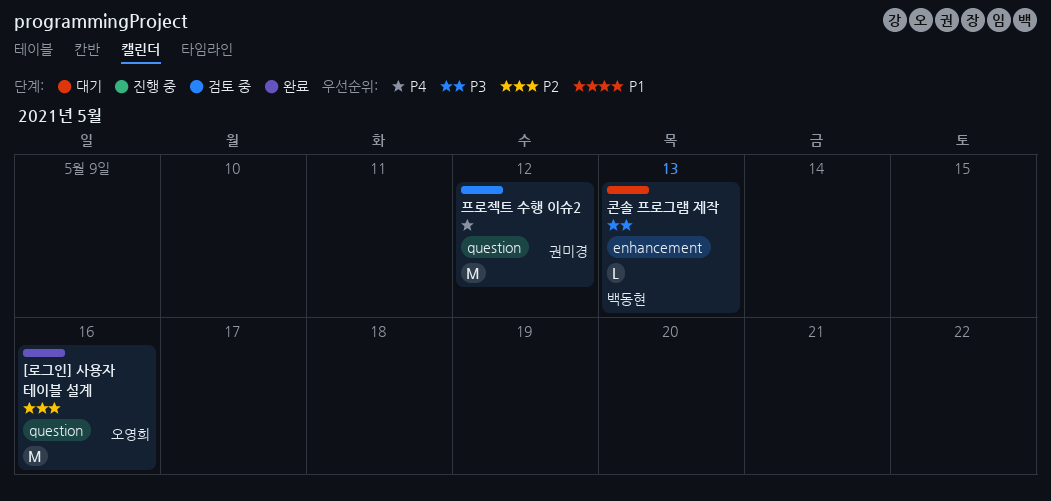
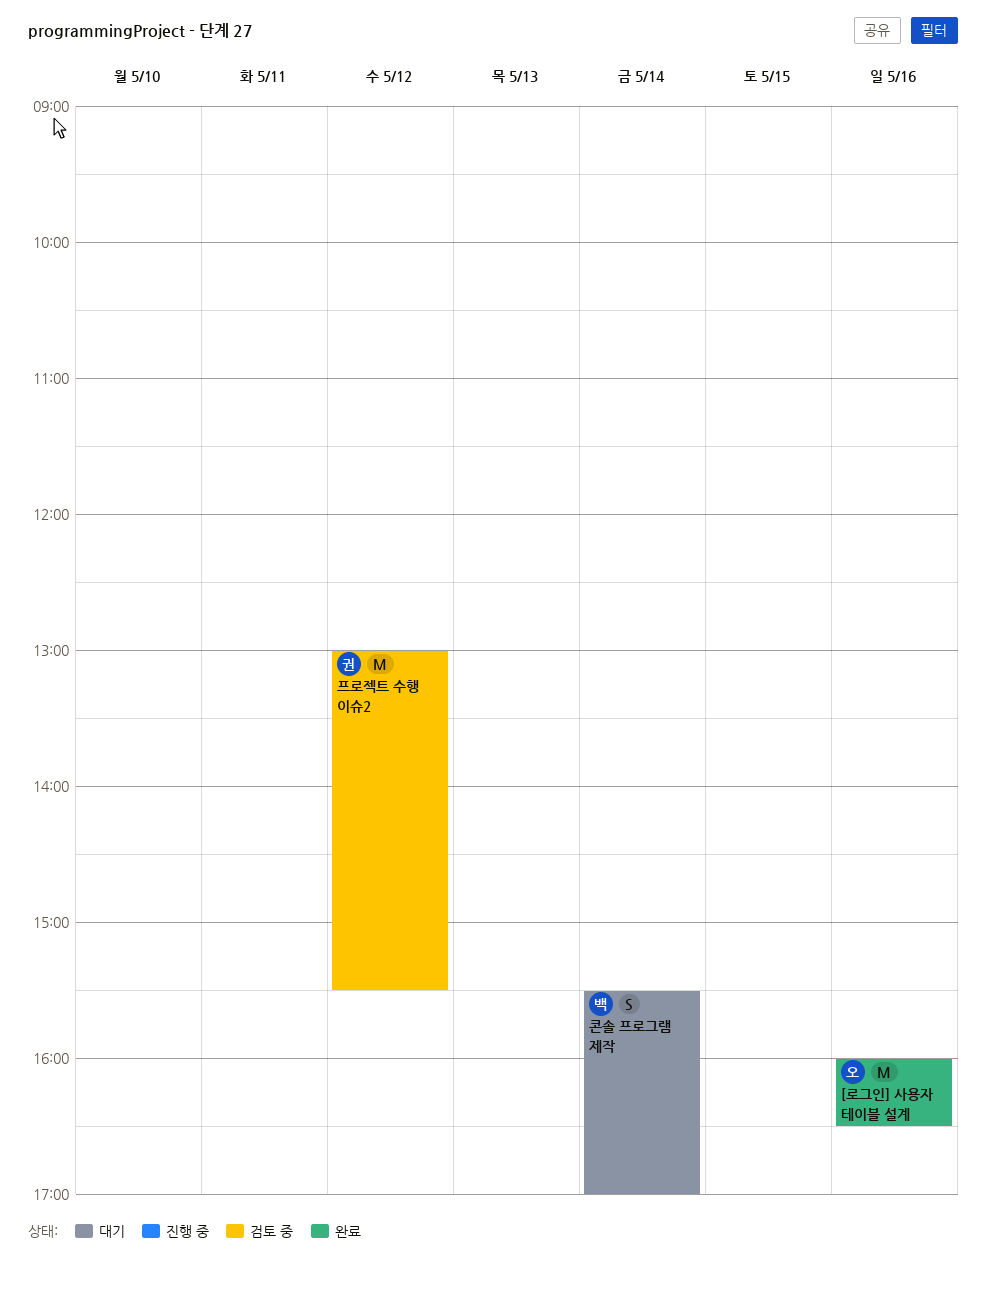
콘솔 프로그램 제작, estimate: L -> S
콘솔 프로그램 제작, day: May 13 -> May 14

